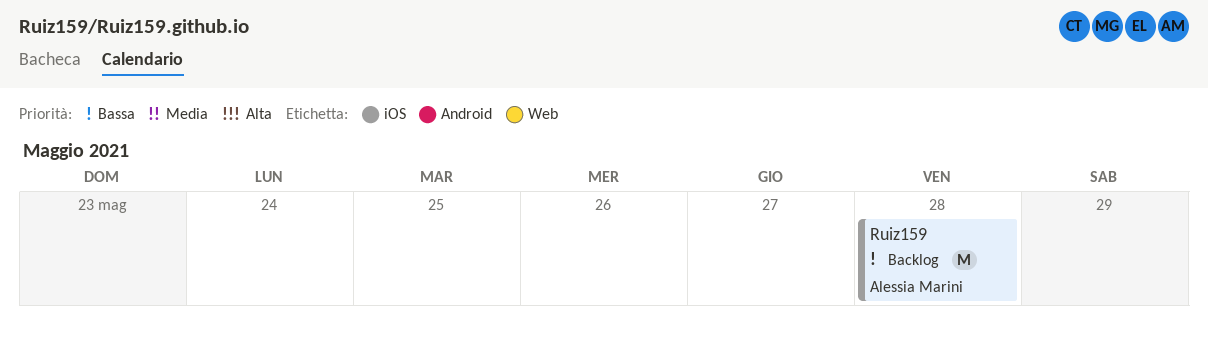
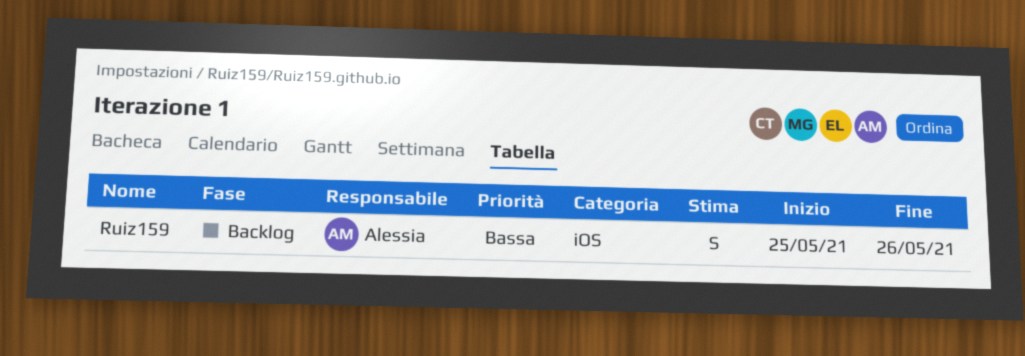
Ruiz159, estimate: M -> S
Ruiz159, due: May 28 -> May 26

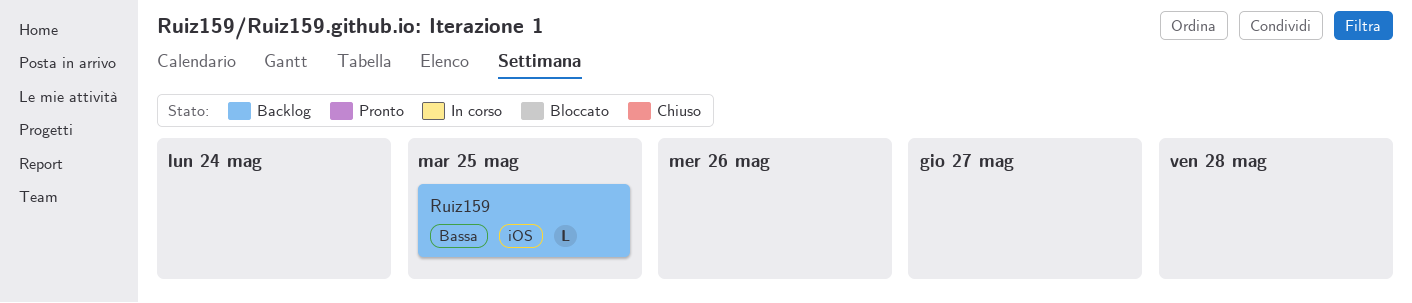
Ruiz159, estimate: S -> L
Ruiz159, due: May 26 -> May 25

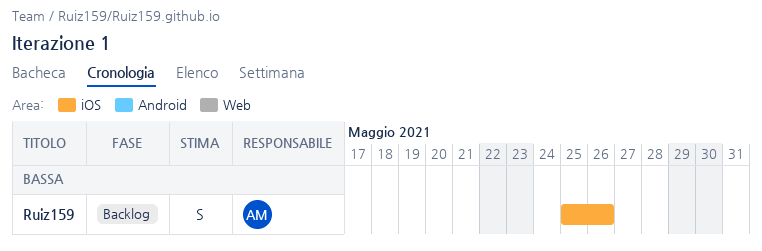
Ruiz159, estimate: L -> S
Ruiz159, due: May 25 -> May 26

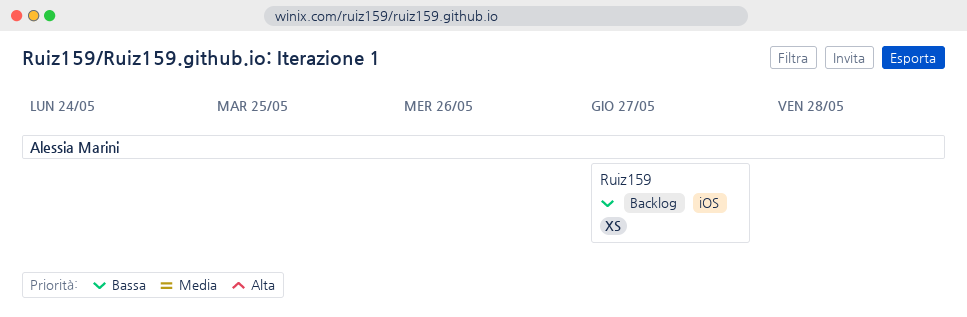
Ruiz159, estimate: S -> XS
Ruiz159, due: May 26 -> May 27

